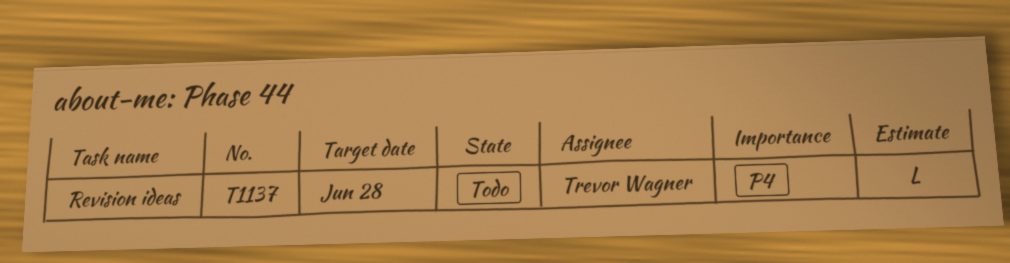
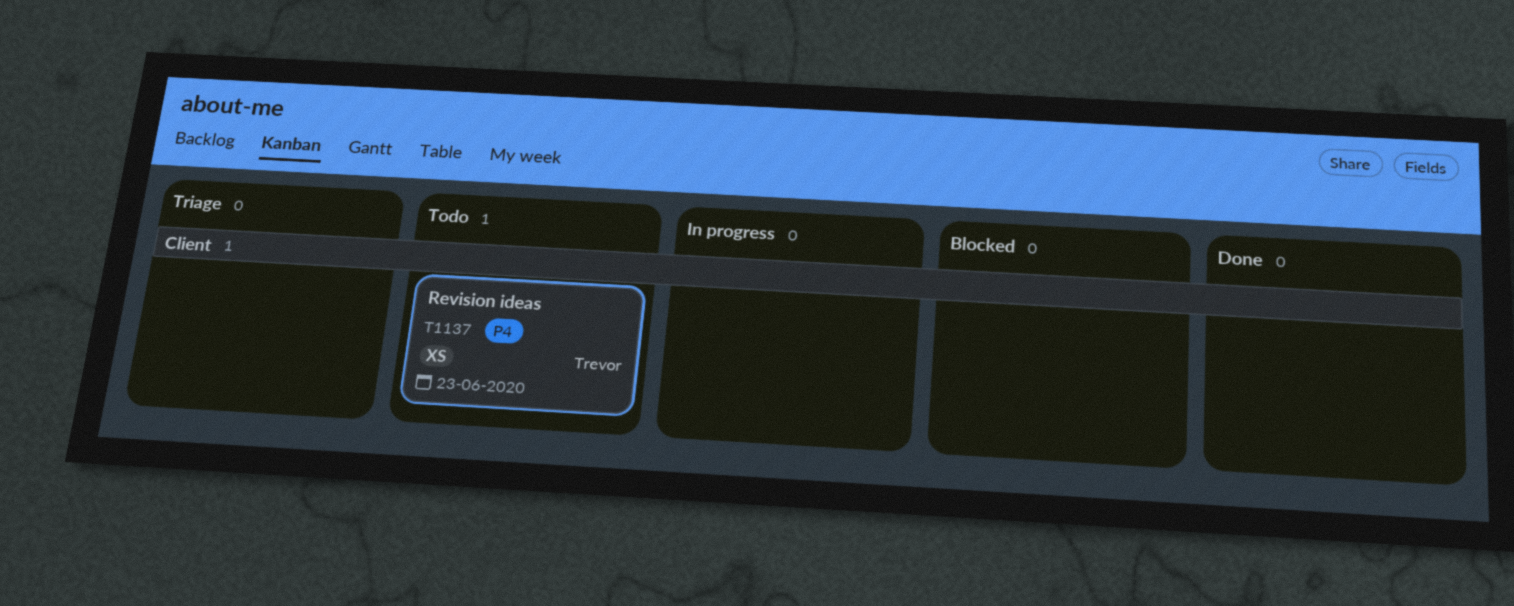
T1137, estimate: L -> XS
T1137, due: Jun 28 -> Jun 23

